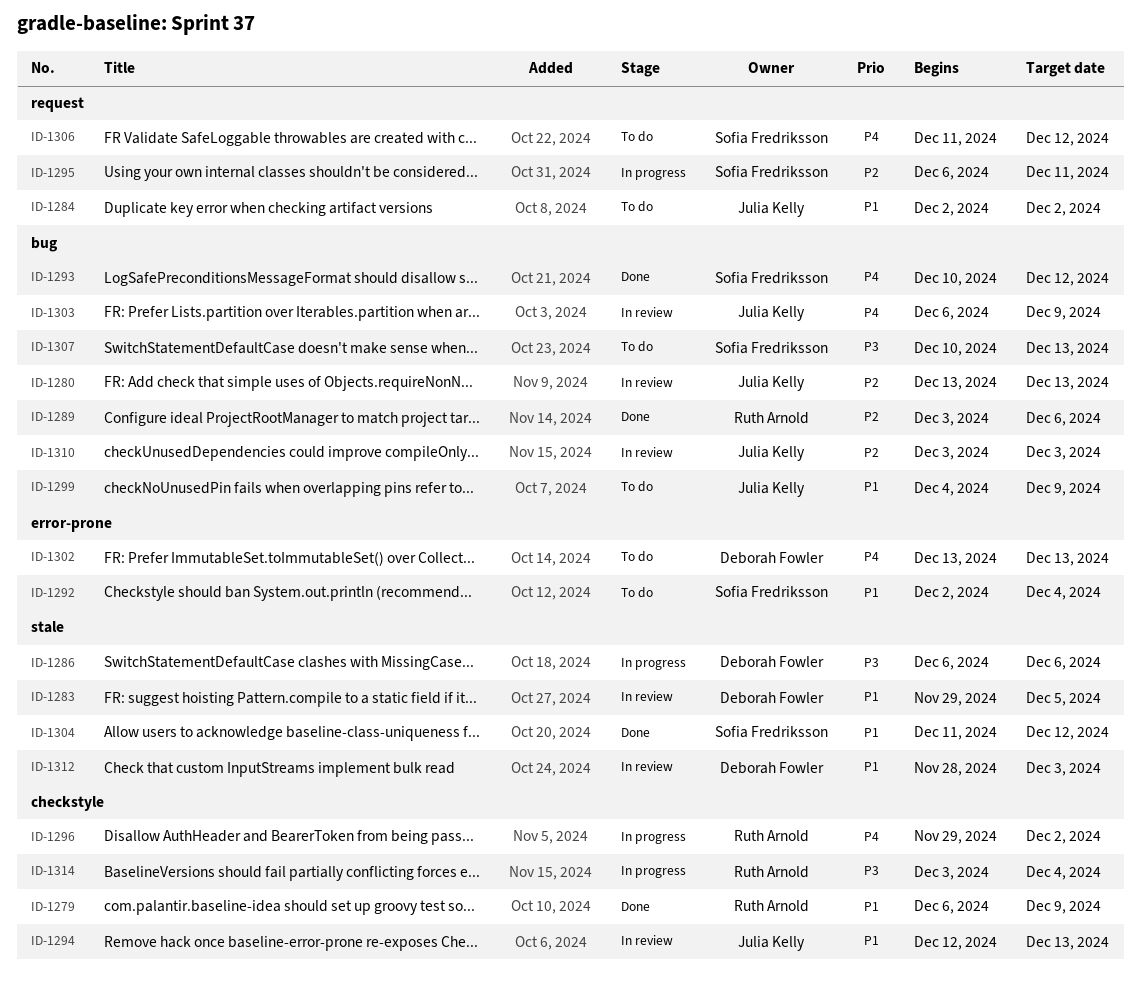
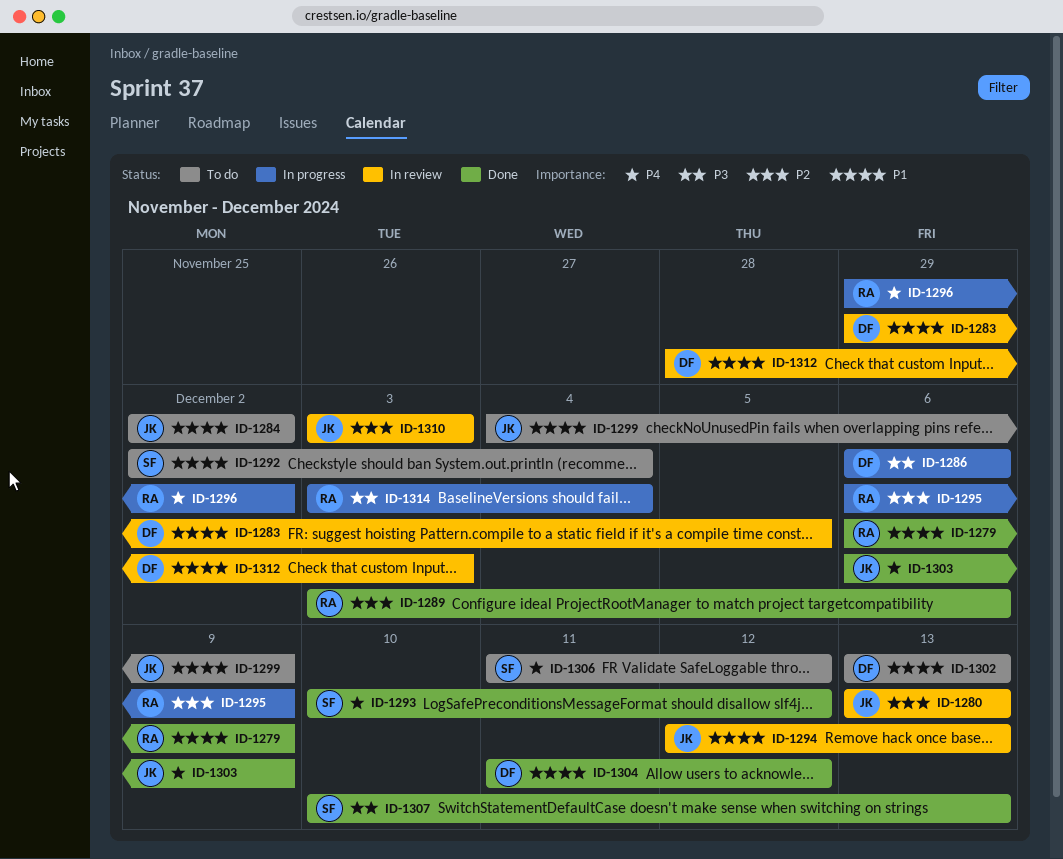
ID-1295, owner: Sofia Fredriksson -> Ruth Arnold
ID-1295, due: Dec 11 -> Dec 9
ID-1302, priority: P4 -> P1
ID-1303, status: In review -> Done
ID-1304, owner: Sofia Fredriksson -> Deborah Fowler
ID-1307, status: To do -> Done

